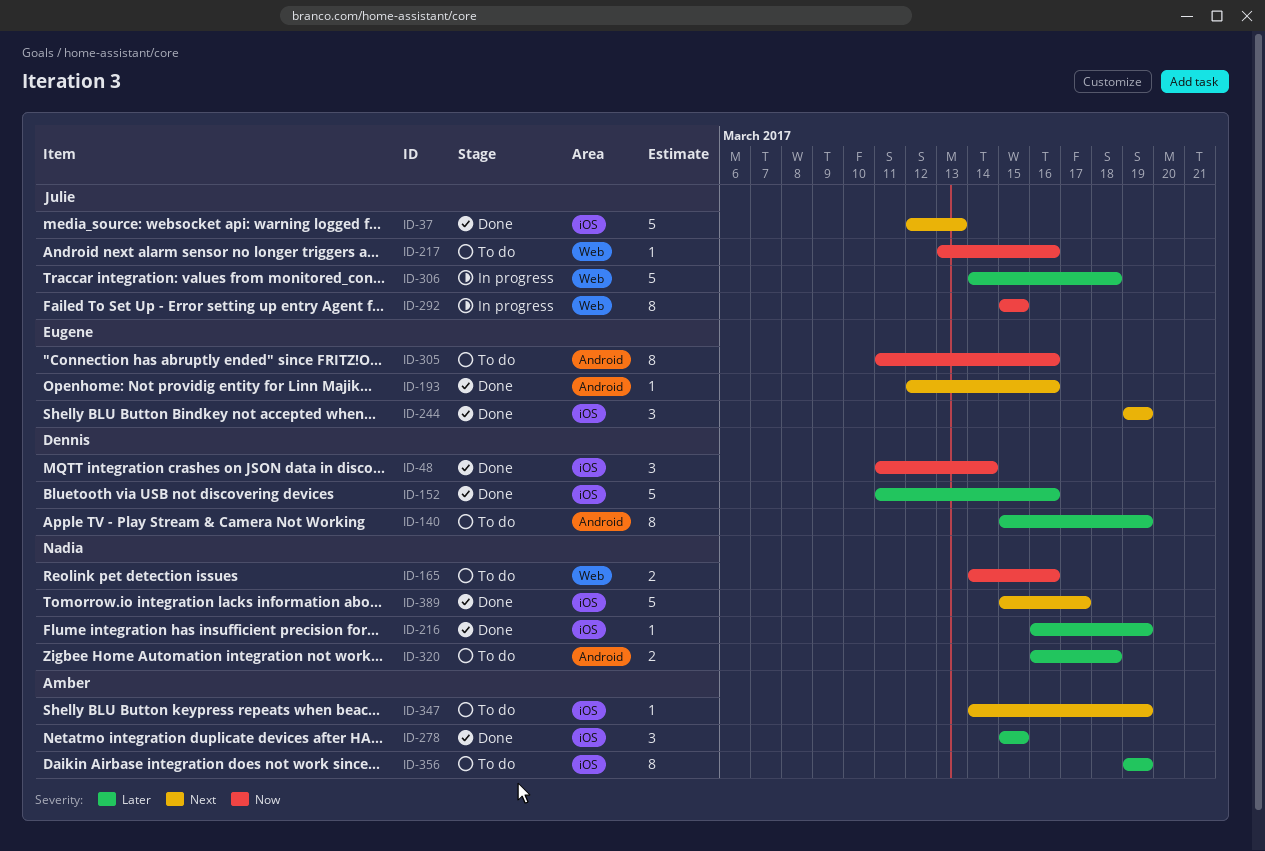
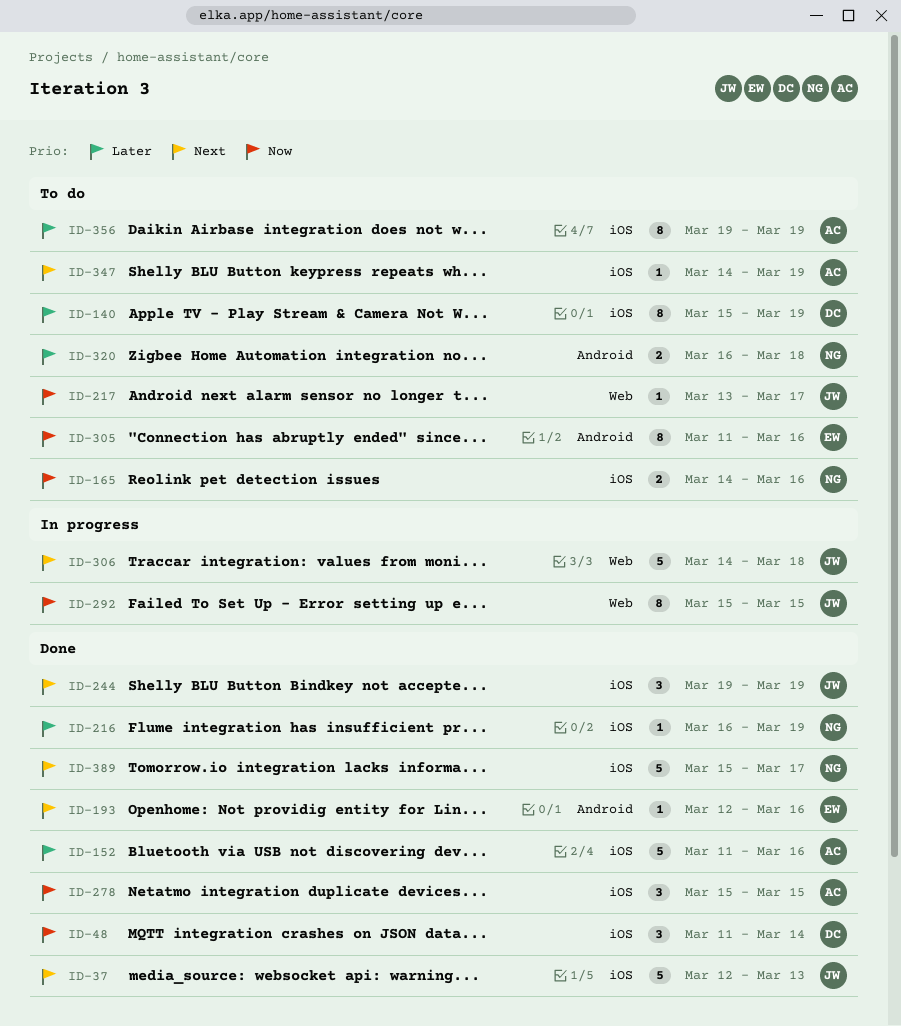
ID-140, label: Android -> iOS
ID-152, owner: Dennis -> Amber
ID-165, label: Web -> iOS
ID-217, due: Mar 16 -> Mar 17
ID-244, owner: Eugene -> Julie
ID-278, priority: Later -> Now
ID-306, priority: Later -> Next

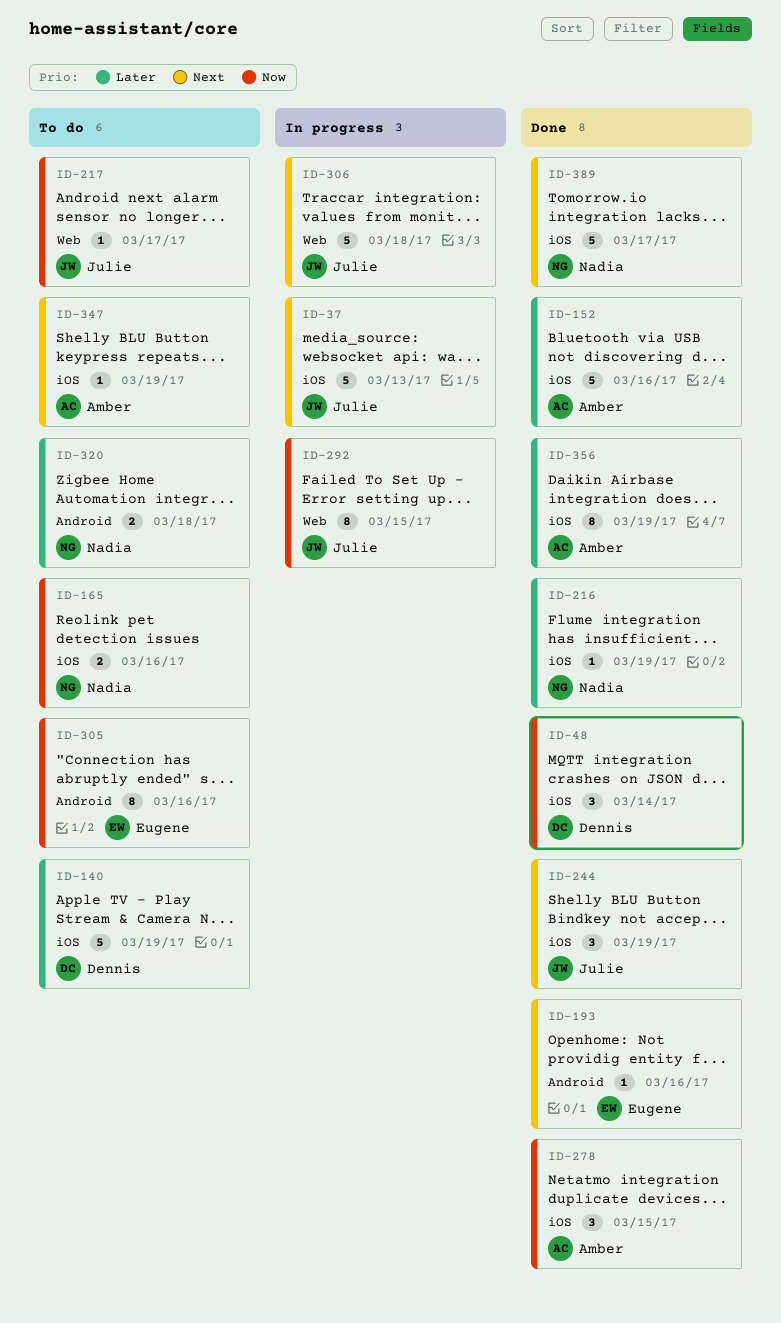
ID-37, status: Done -> In progress
ID-140, estimate: 8 -> 5
ID-356, status: To do -> Done

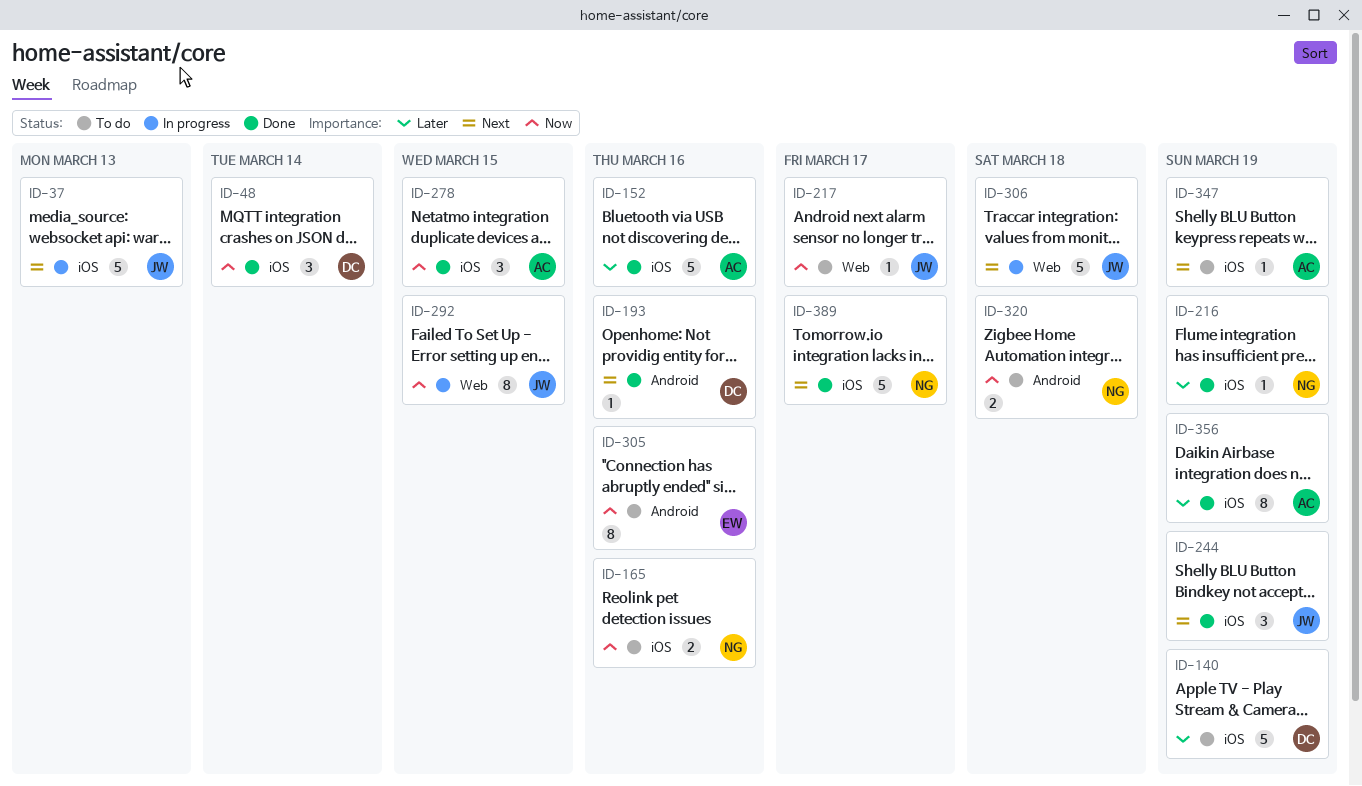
ID-193, owner: Eugene -> Dennis
ID-320, priority: Later -> Now

